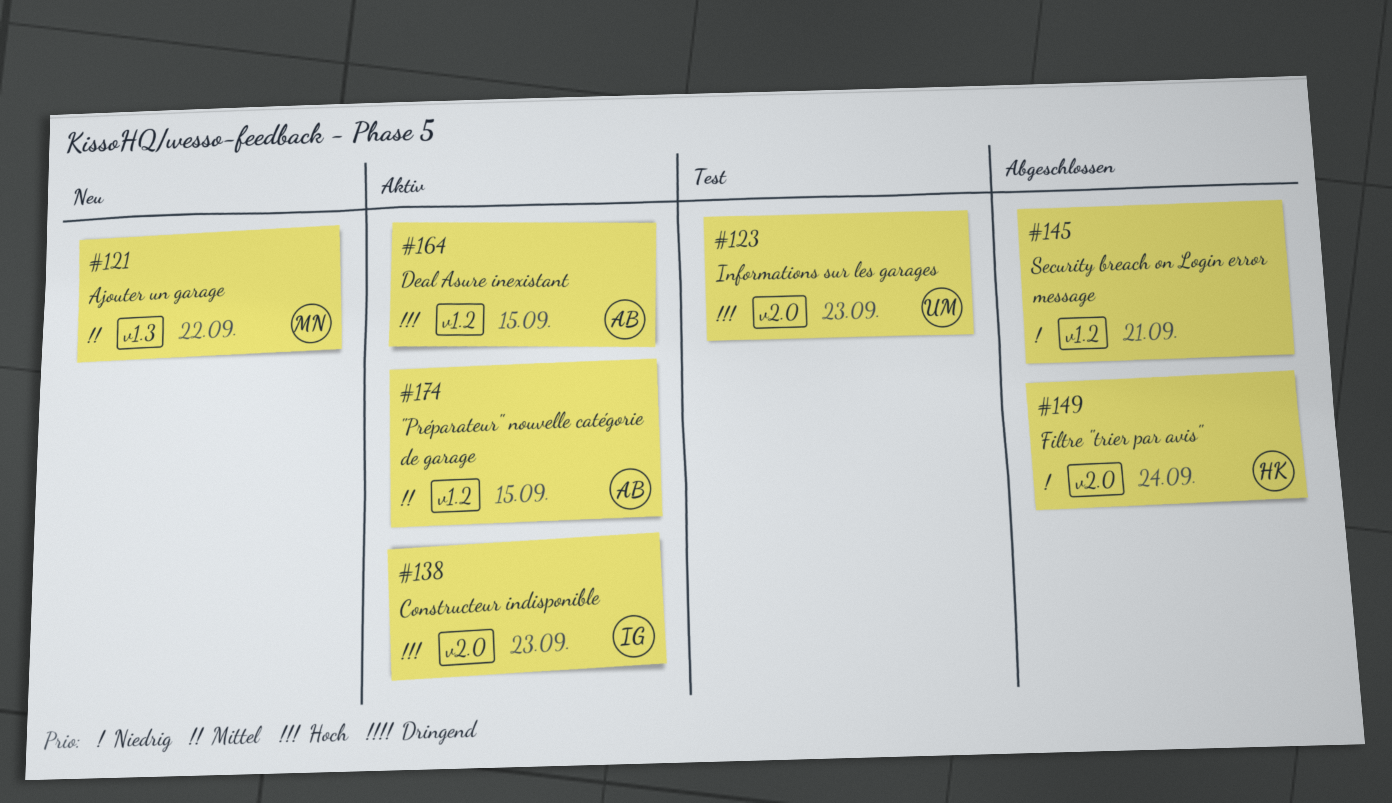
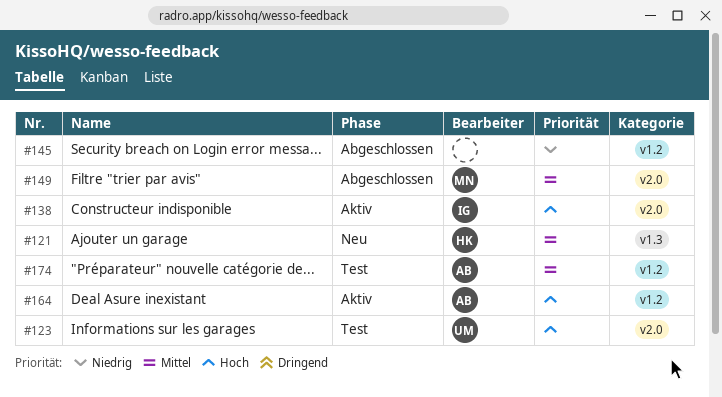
#121, owner: MN -> HK
#149, owner: HK -> MN
#149, priority: Niedrig -> Mittel
#174, status: Aktiv -> Test

